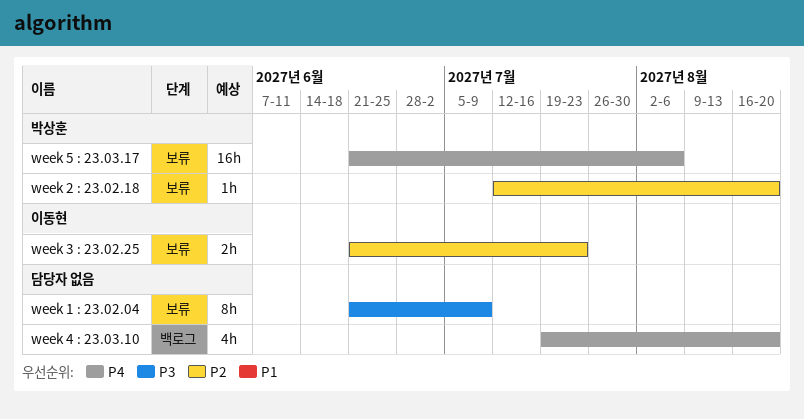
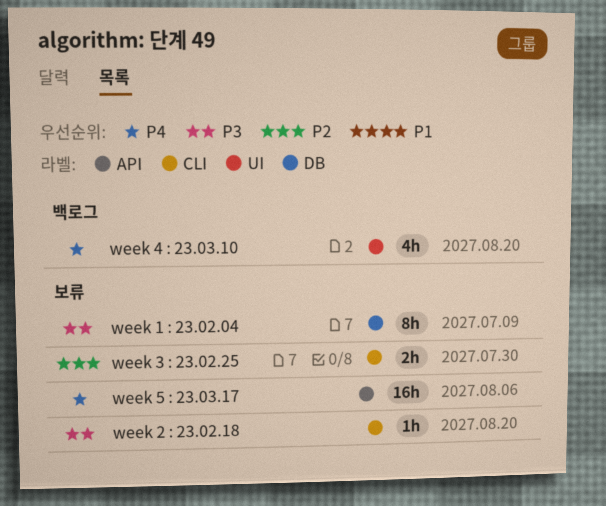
week 2 : 23.02.18, priority: P2 -> P3
week 3 : 23.02.25, due: Jul 23 -> Jul 30

